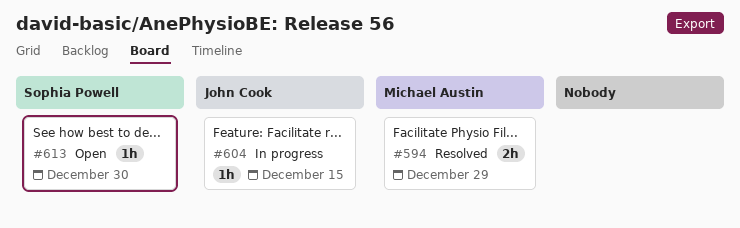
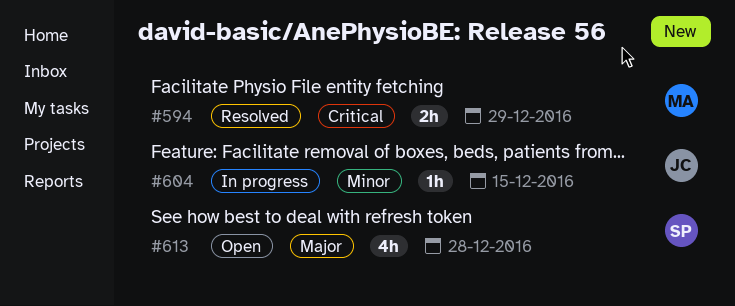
#613, estimate: 1h -> 4h
#613, due: Dec 30 -> Dec 28

